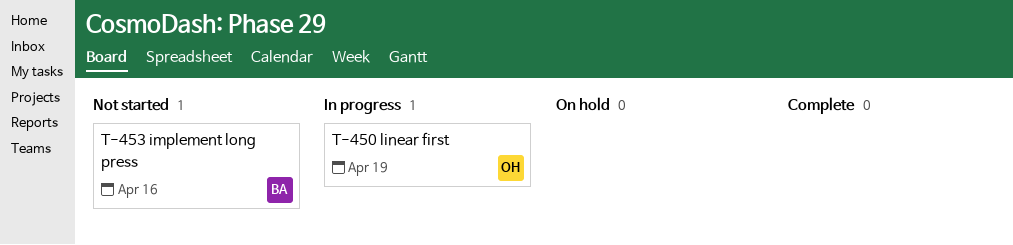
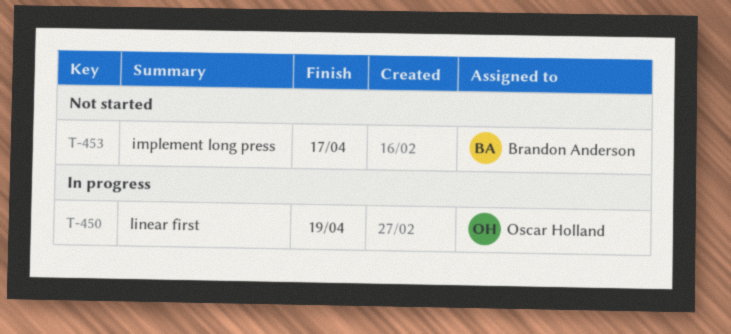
T-453, due: Apr 16 -> Apr 17

